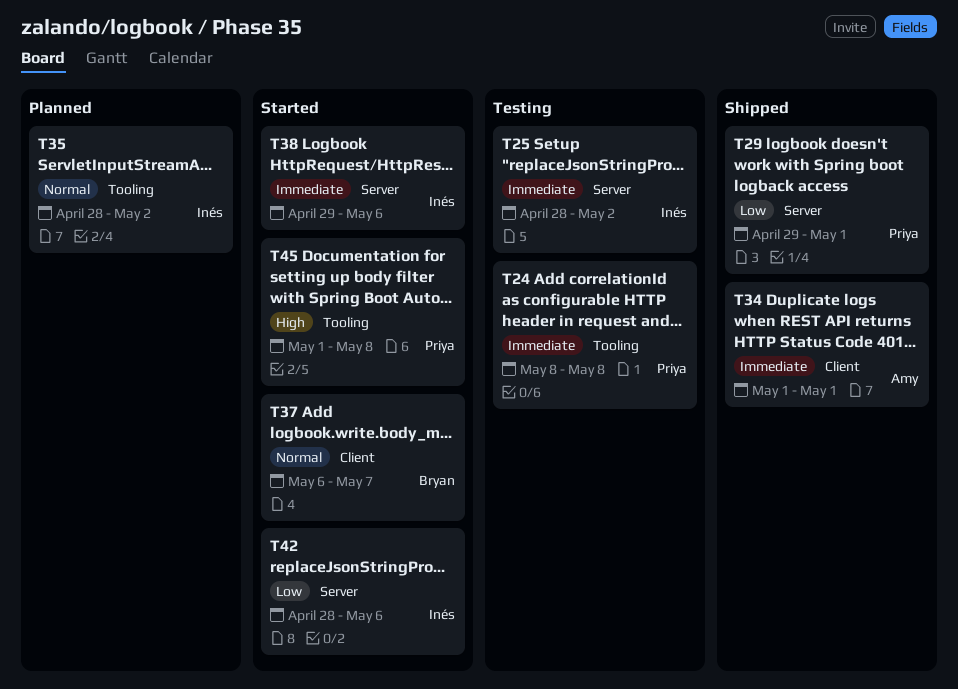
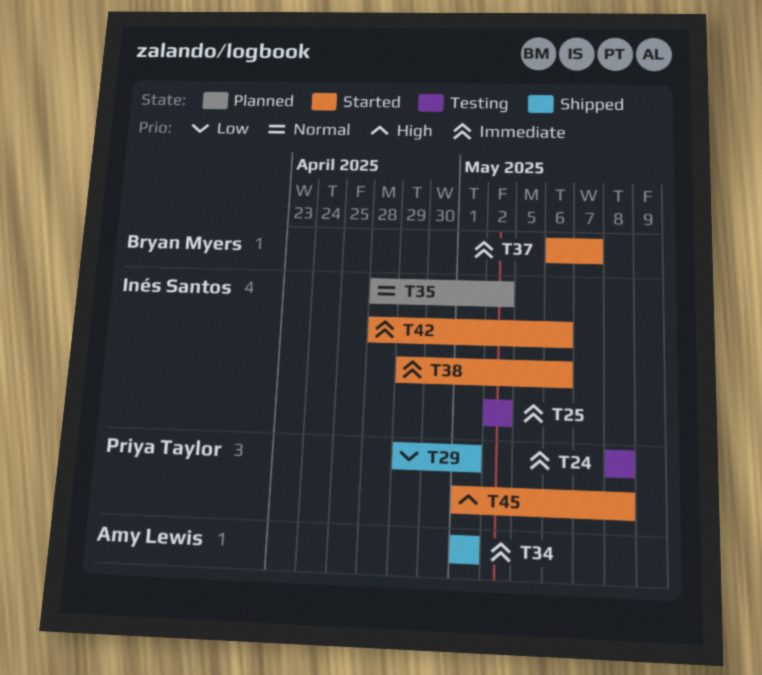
T25, start: Apr 28 -> May 2
T37, priority: Normal -> Immediate
T42, priority: Low -> Immediate

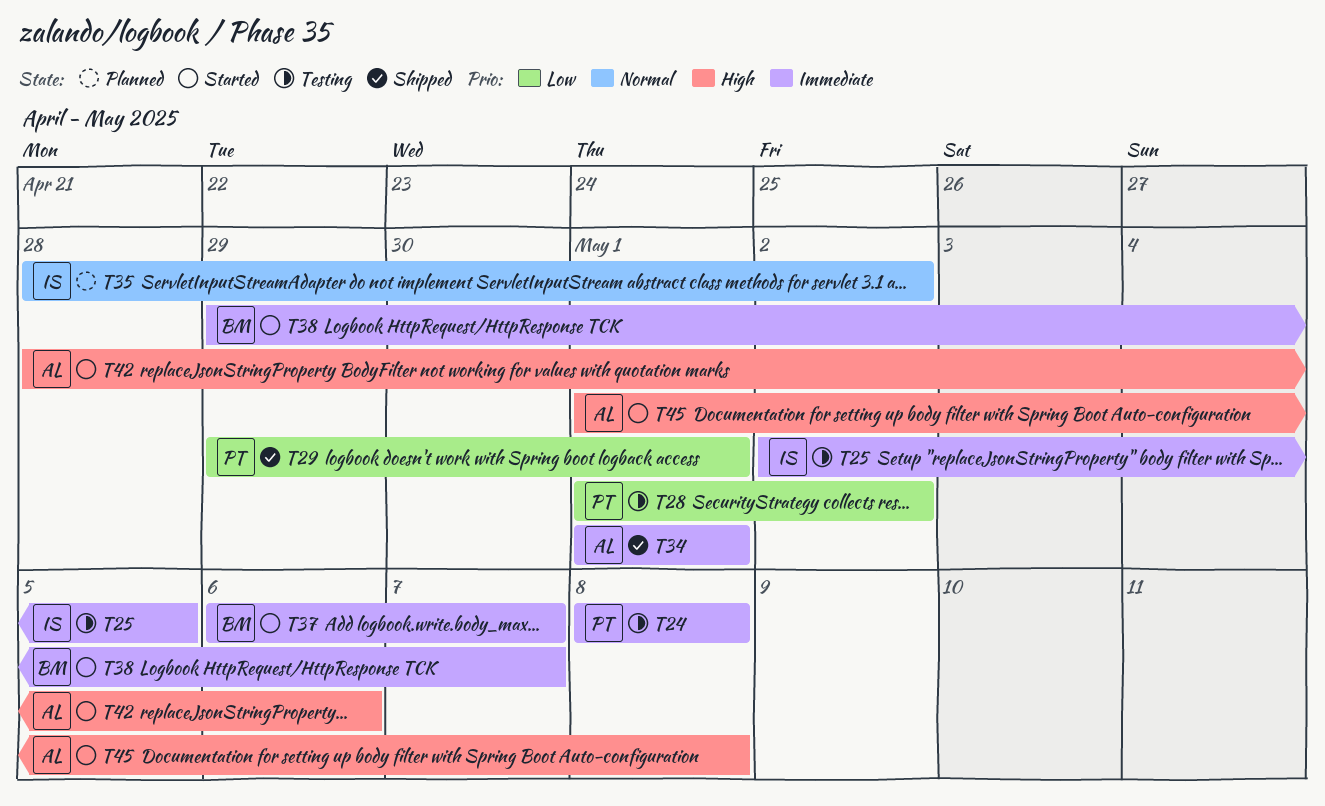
T25, due: May 2 -> May 5
T28: none -> present
T38, owner: Inés Santos -> Bryan Myers
T38, due: May 6 -> May 7
T42, owner: Inés Santos -> Amy Lewis
T42, priority: Immediate -> High
T45, owner: Priya Taylor -> Amy Lewis

